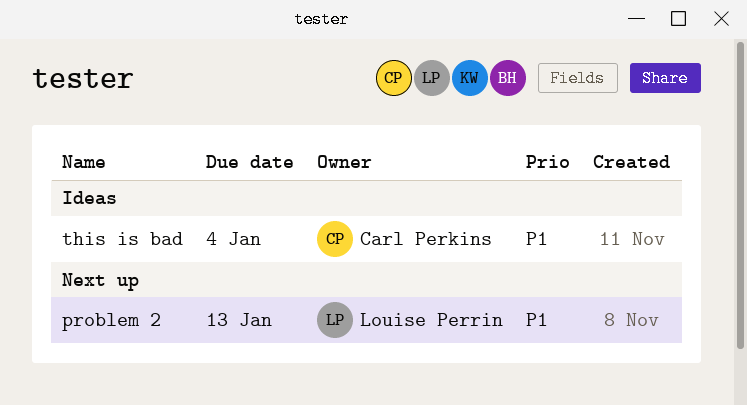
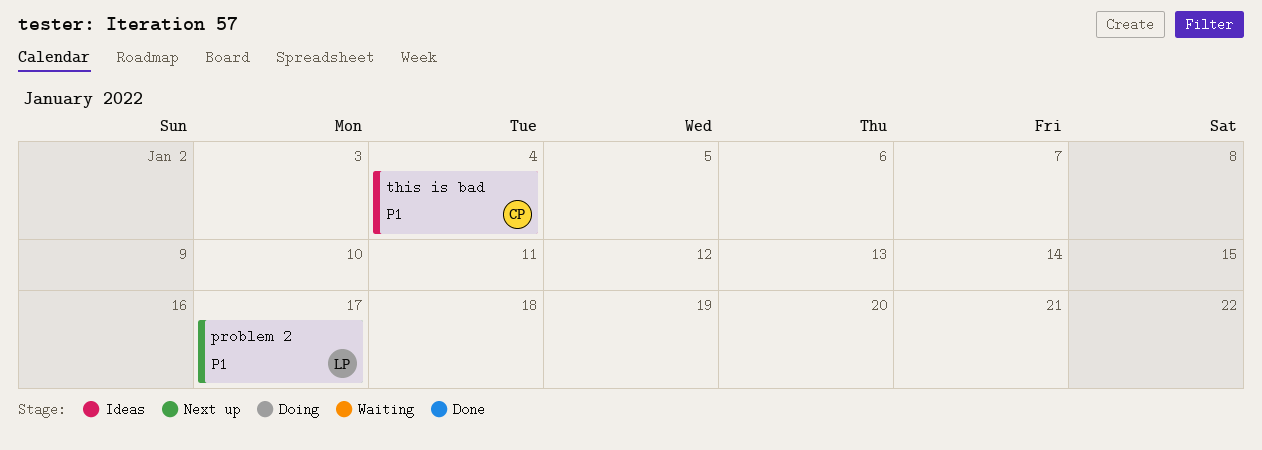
problem 2, due: Jan 13 -> Jan 17

